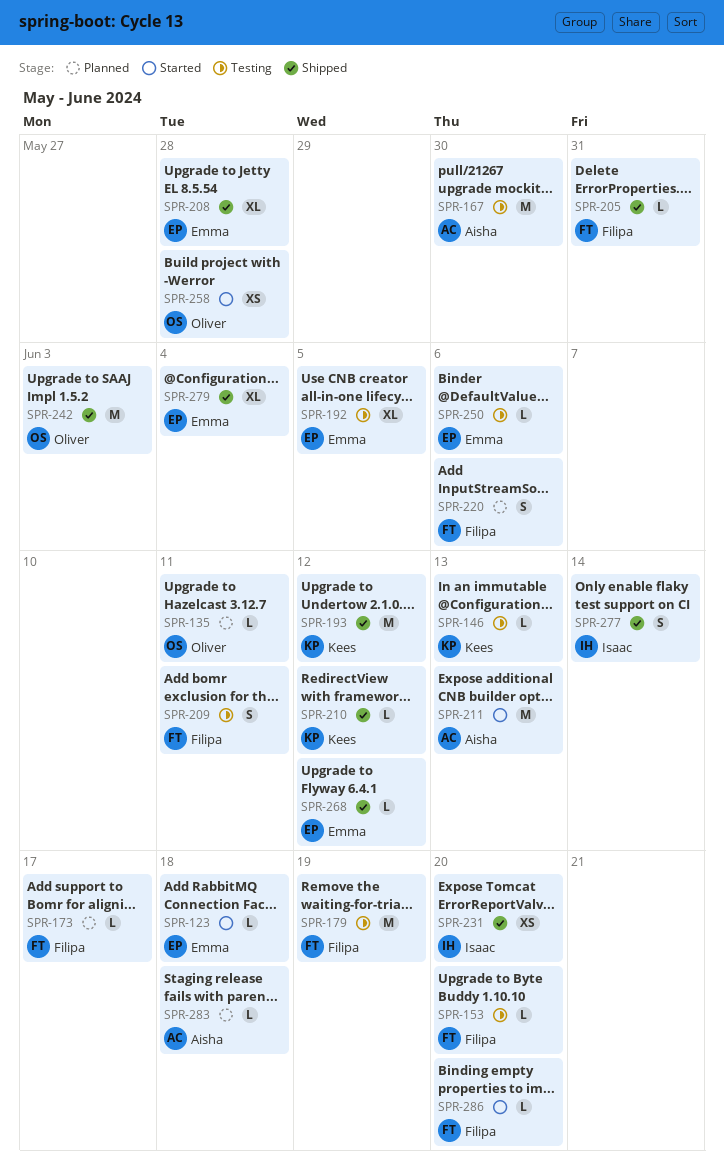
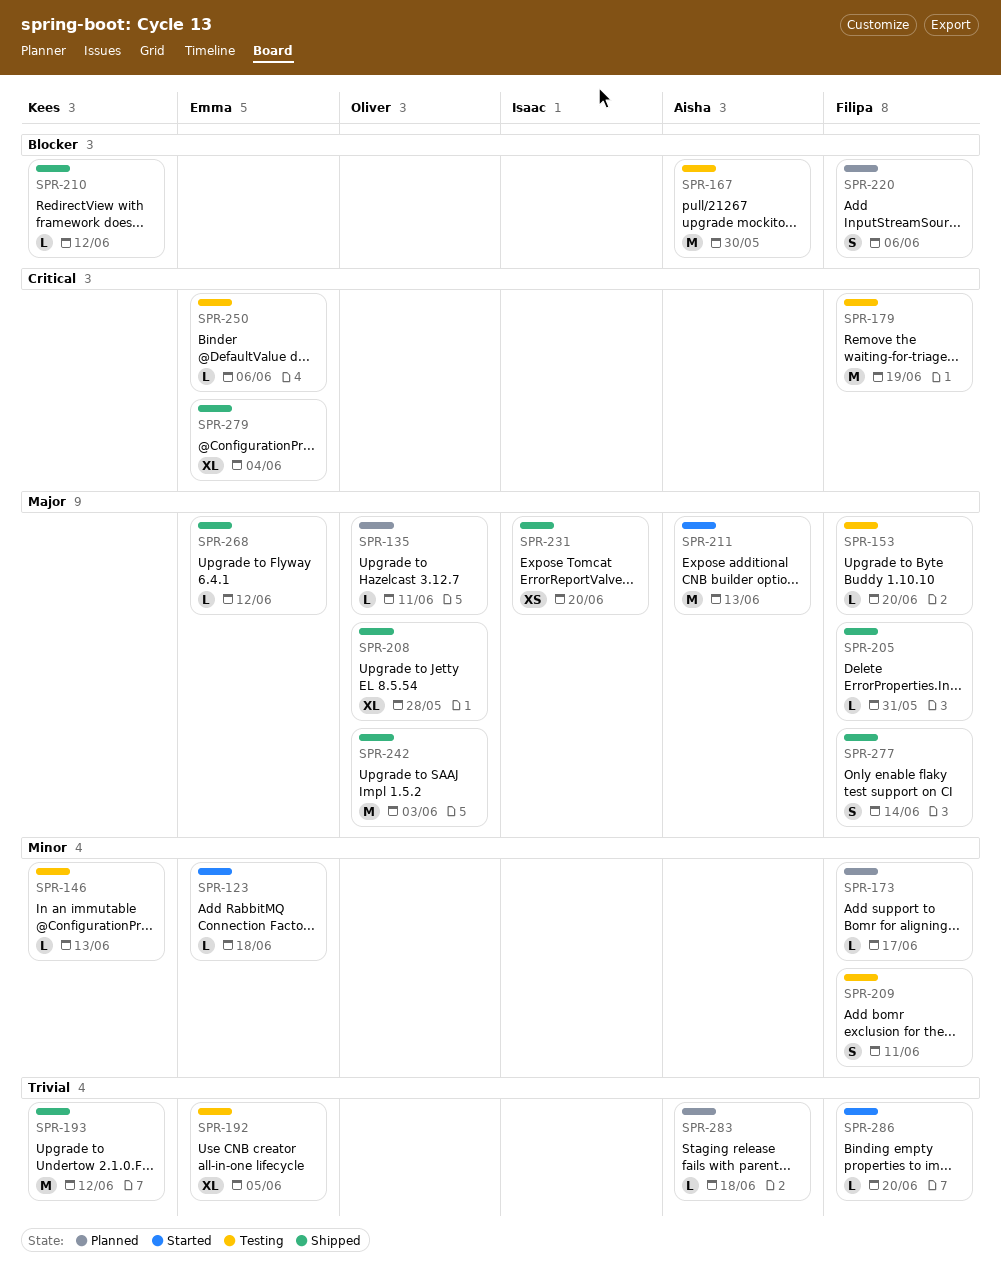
SPR-208, owner: Emma -> Oliver
SPR-258: present -> none
SPR-277, owner: Isaac -> Filipa

